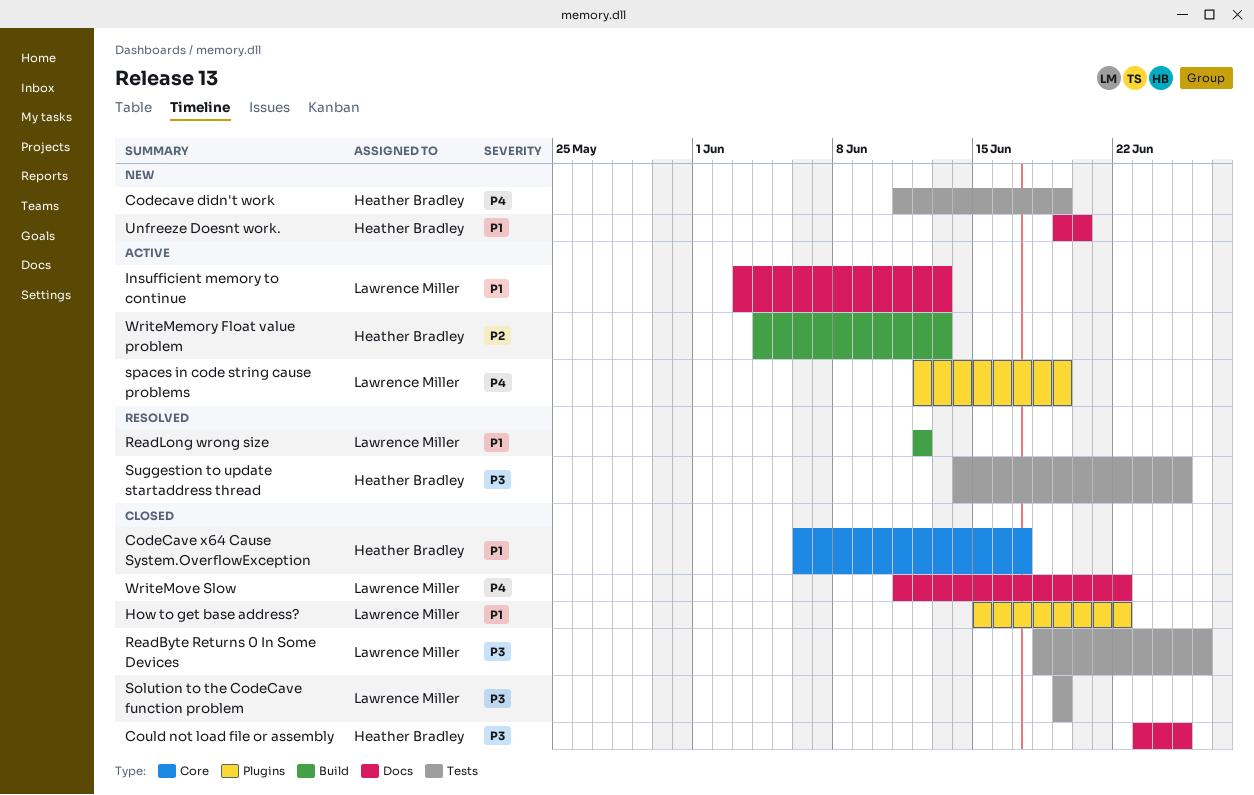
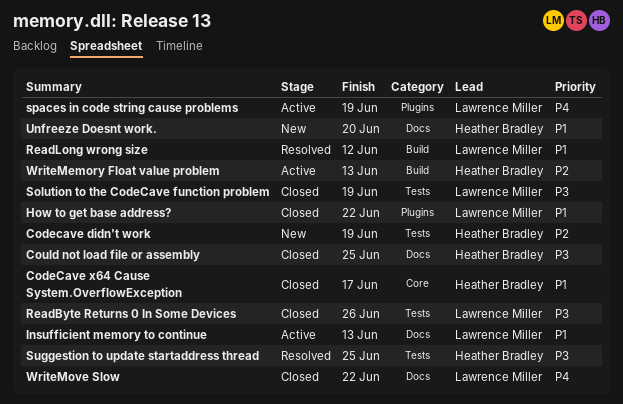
Codecave didn't work, priority: P4 -> P2

